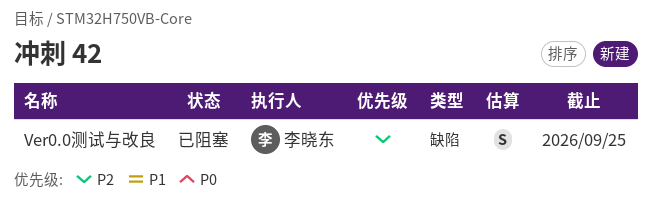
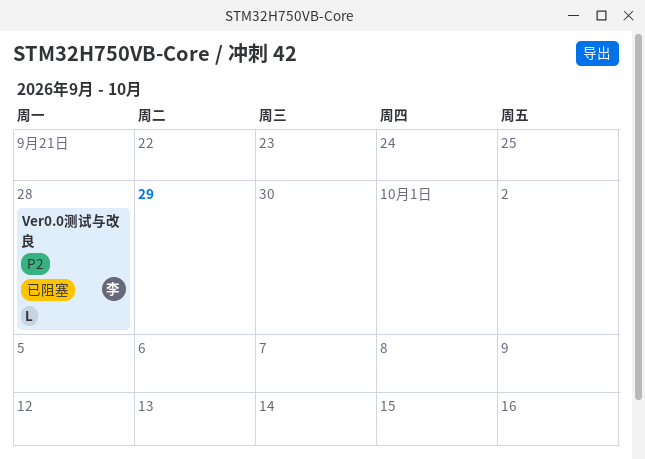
Ver0.0测试与改良, estimate: S -> L
Ver0.0测试与改良, due: Sep 25 -> Sep 28

